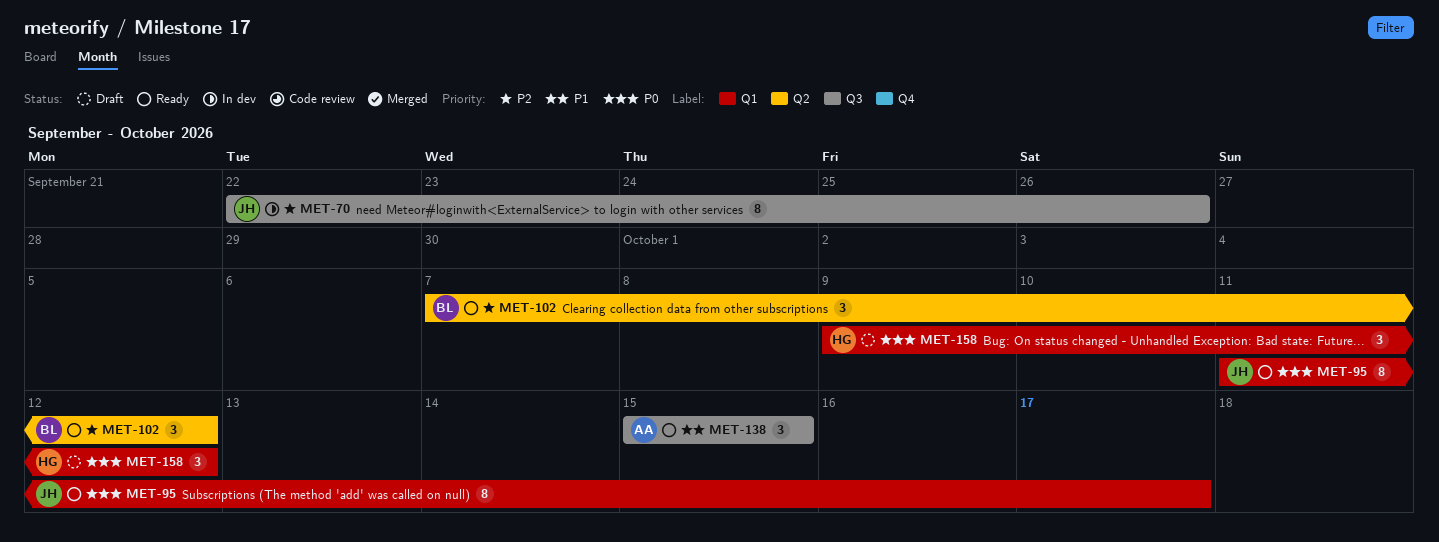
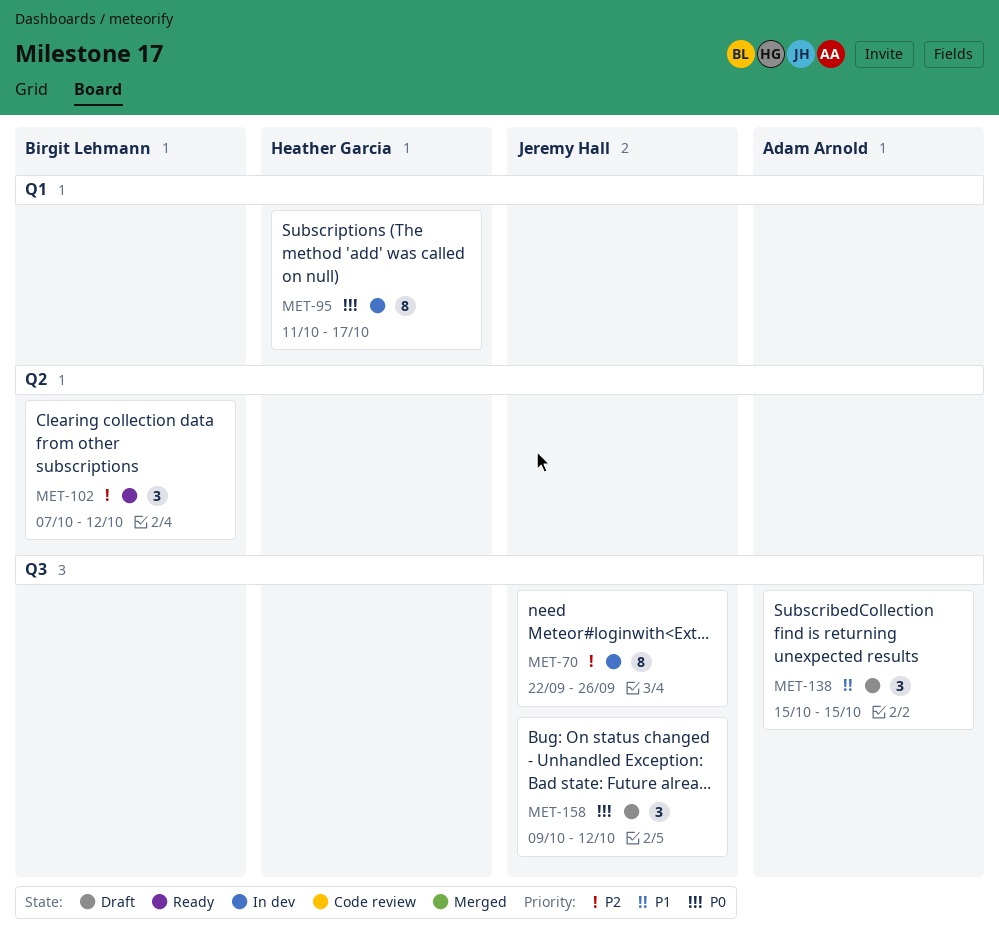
MET-95, status: Ready -> In dev
MET-95, owner: Jeremy Hall -> Heather Garcia
MET-138, status: Ready -> Draft
MET-158, owner: Heather Garcia -> Jeremy Hall
MET-158, label: Q1 -> Q3

